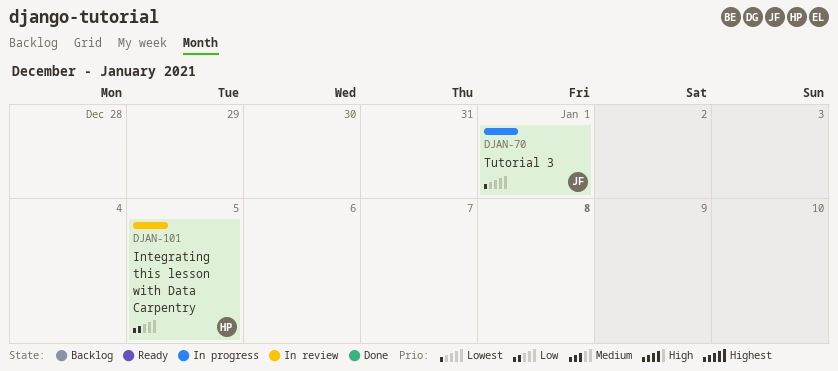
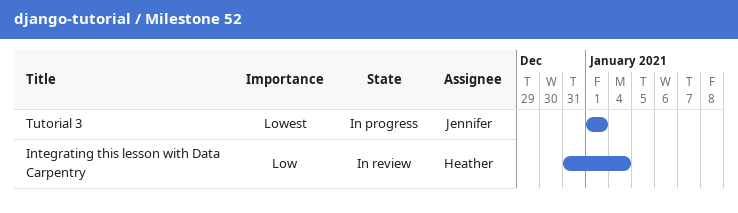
Integrating this lesson with Data Carpentry, due: Jan 5 -> Jan 4

